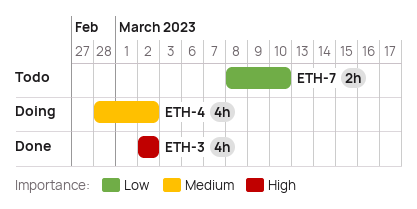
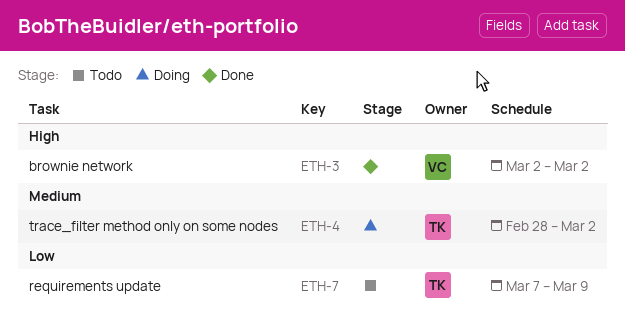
ETH-7, start: Mar 8 -> Mar 7
ETH-7, due: Mar 10 -> Mar 9

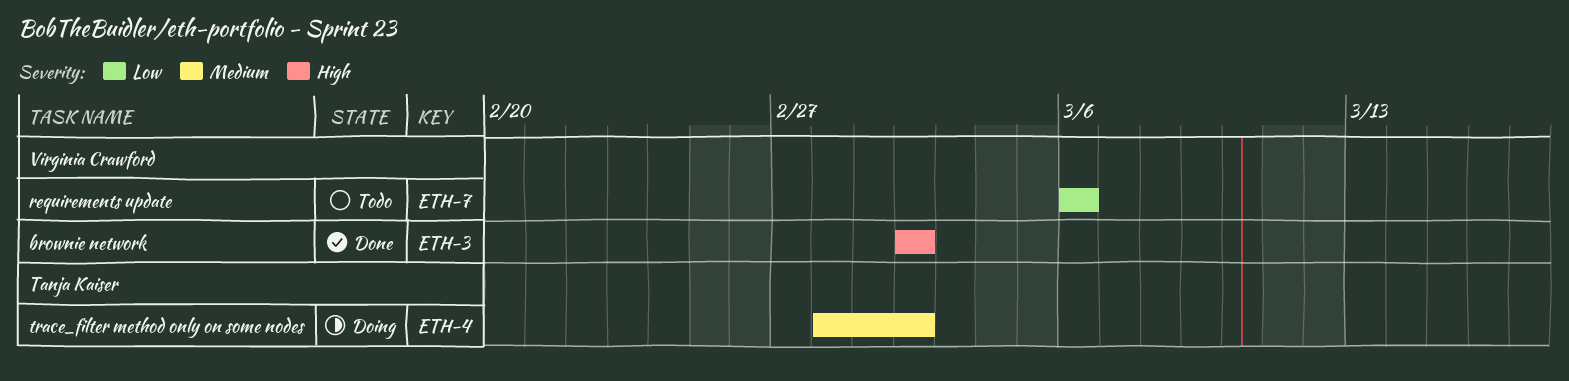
ETH-7, owner: Tanja Kaiser -> Virginia Crawford
ETH-7, start: Mar 7 -> Mar 6
ETH-7, due: Mar 9 -> Mar 6

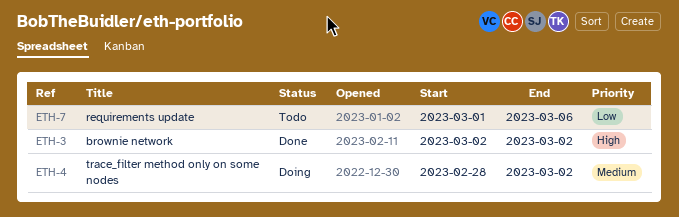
ETH-7, start: Mar 6 -> Mar 1

